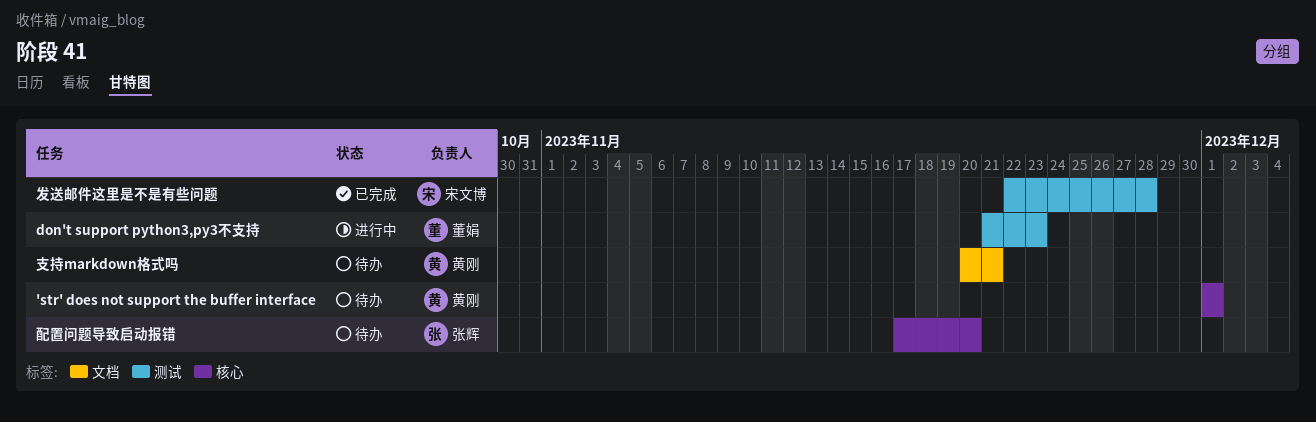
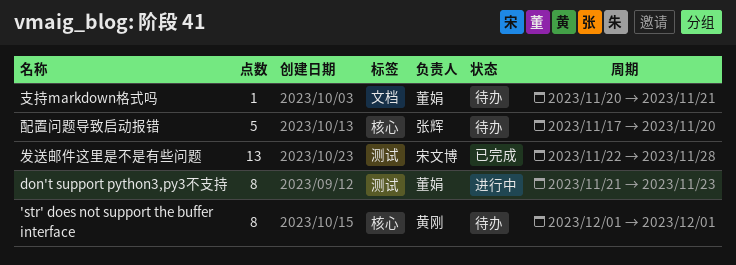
支持markdown格式吗, owner: 黄刚 -> 董娟

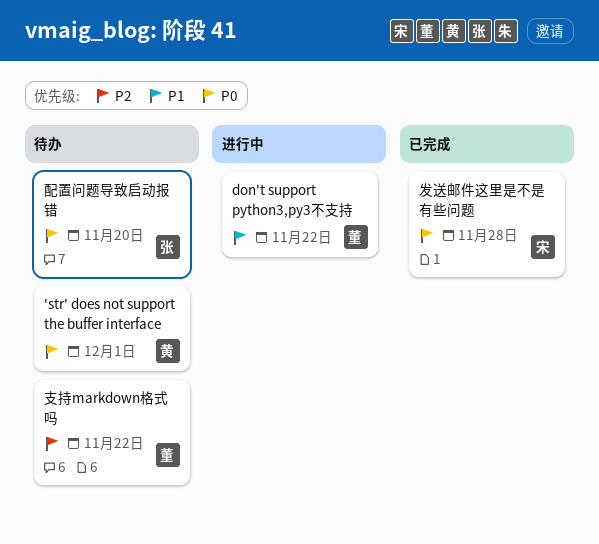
don't support python3,py3不支持, due: Nov 23 -> Nov 22
支持markdown格式吗, due: Nov 21 -> Nov 22

